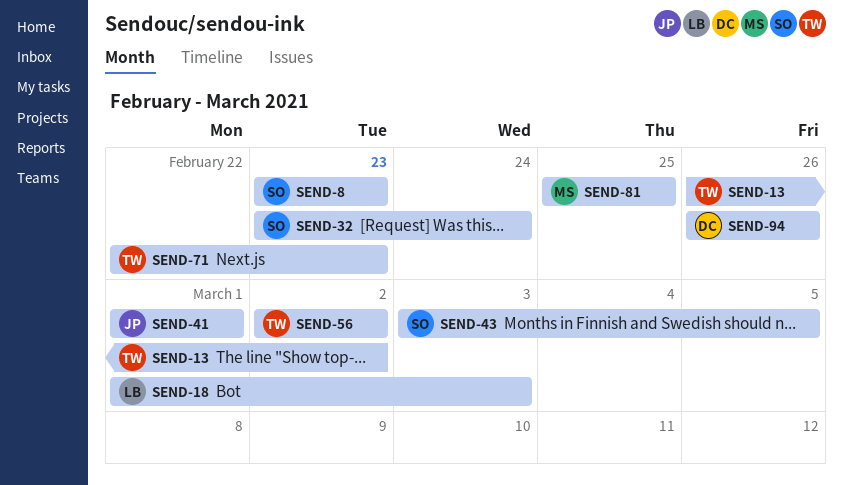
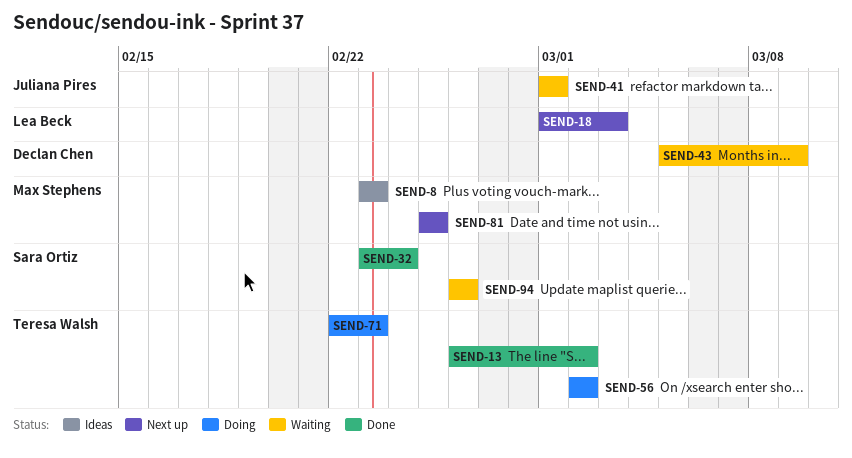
SEND-8, owner: Sara Ortiz -> Max Stephens
SEND-43, owner: Sara Ortiz -> Declan Chen
SEND-43, start: Mar 3 -> Mar 5
SEND-43, due: Mar 5 -> Mar 9
SEND-94, owner: Declan Chen -> Sara Ortiz

